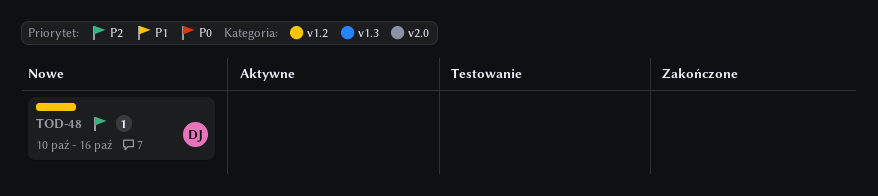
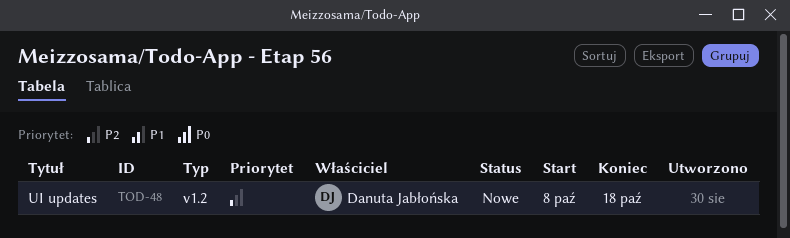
TOD-48, start: Oct 10 -> Oct 8
TOD-48, due: Oct 16 -> Oct 18

